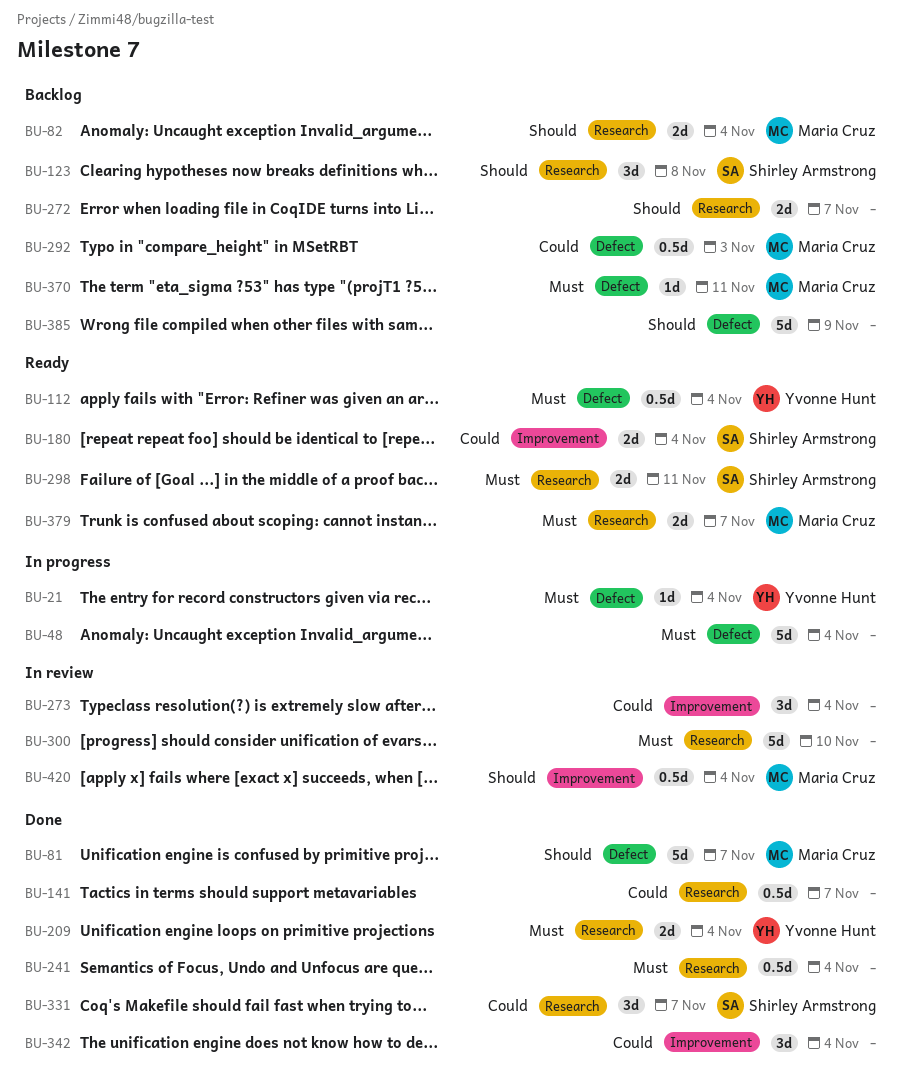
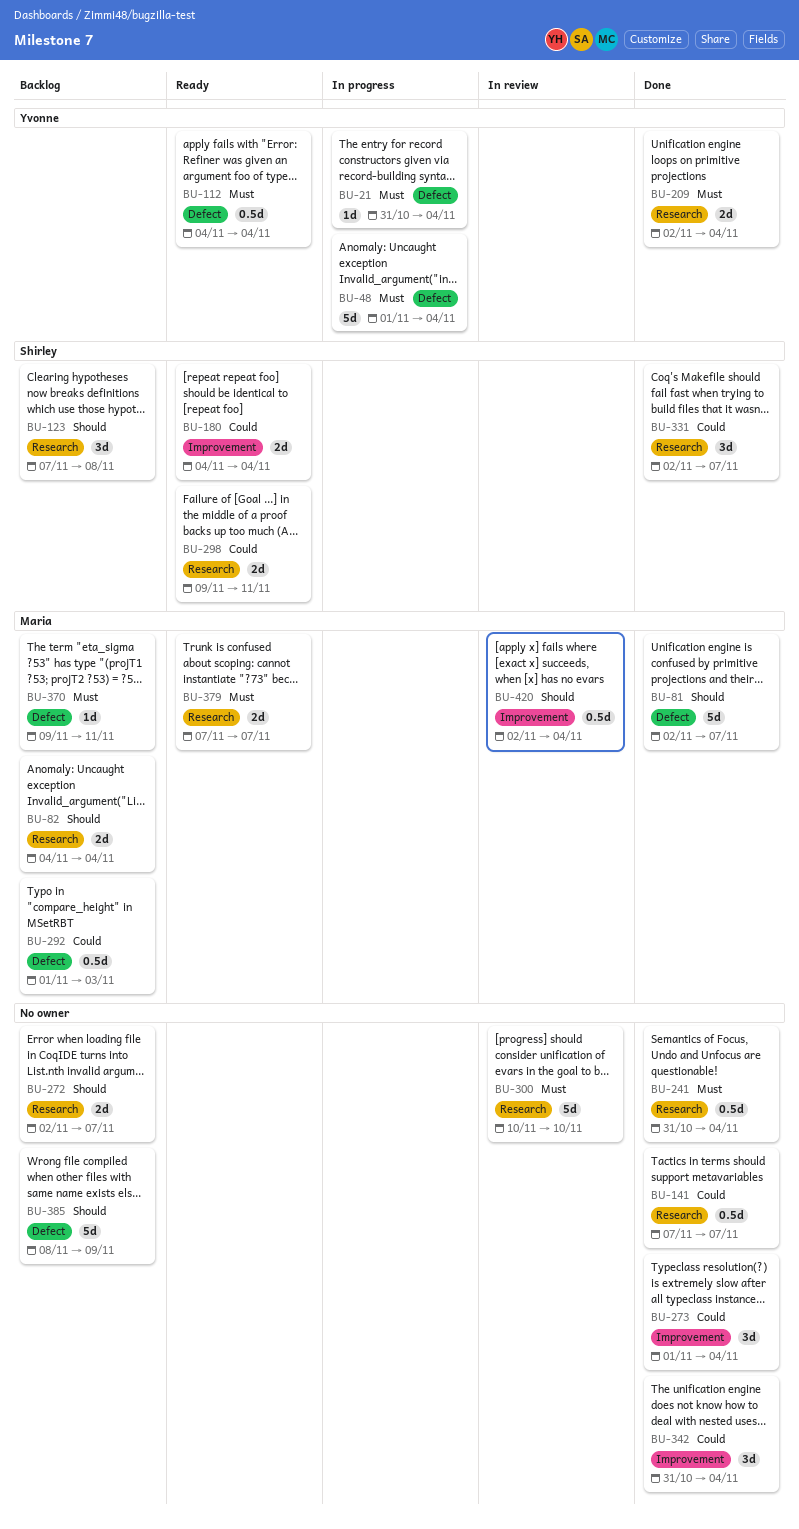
BU-48, owner: none -> Yvonne Hunt
BU-273, status: In review -> Done
BU-298, priority: Must -> Could

